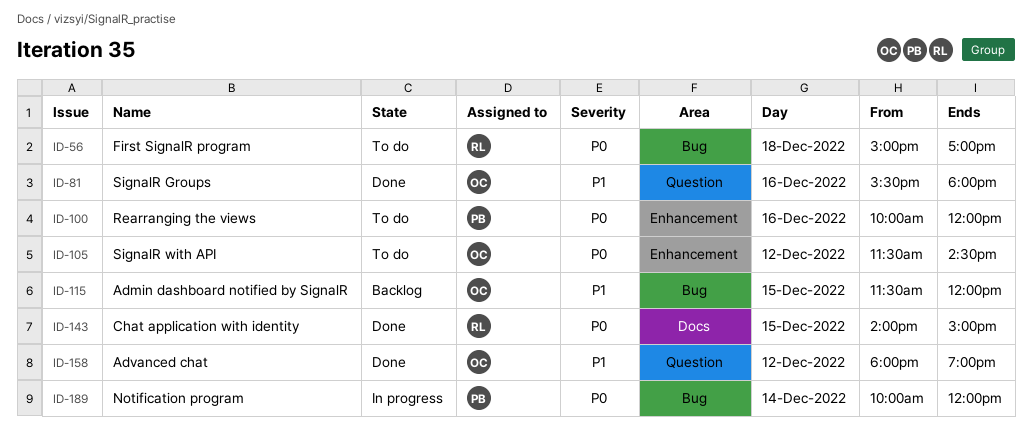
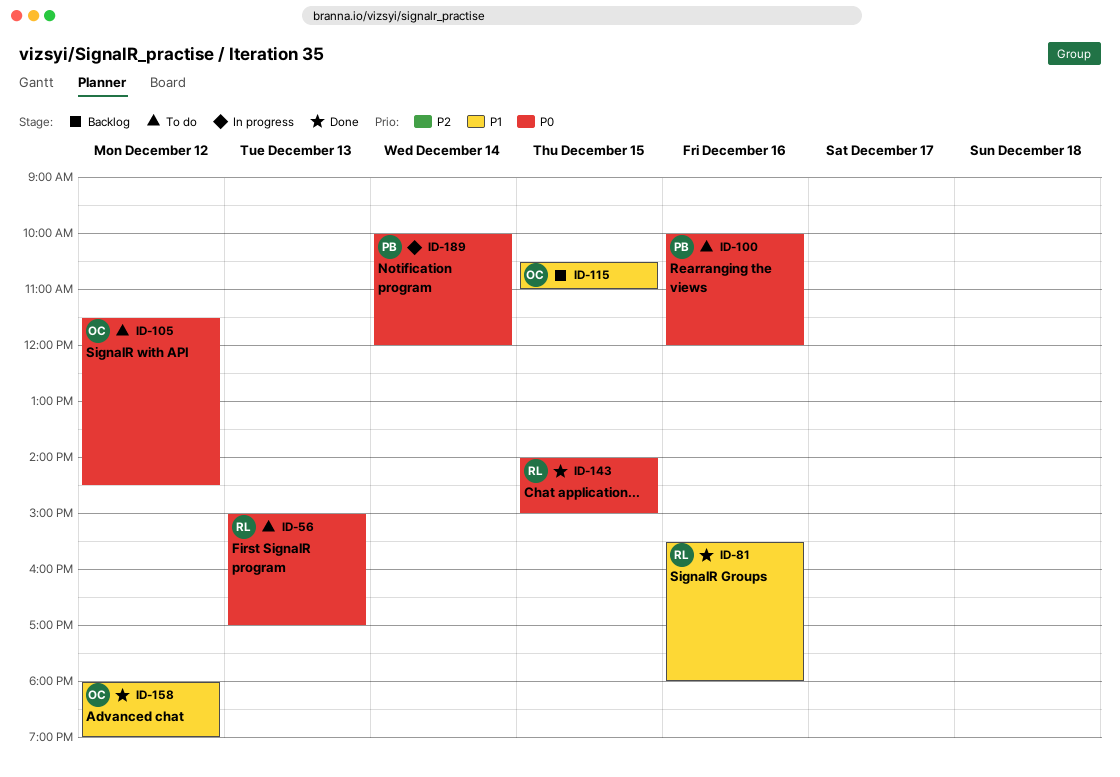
ID-56, day: Dec 18 -> Dec 13
ID-81, owner: OC -> RL
ID-115, begins: 11:30 -> 10:30
ID-115, ends: 12:00 -> 11:00

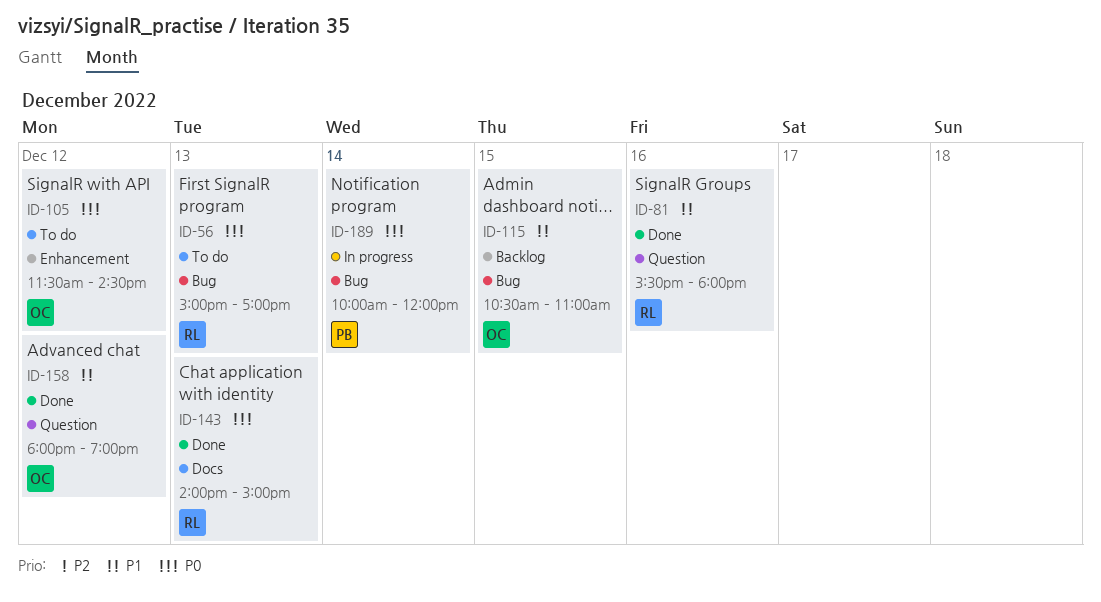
ID-100: present -> none
ID-143, day: Dec 15 -> Dec 13

